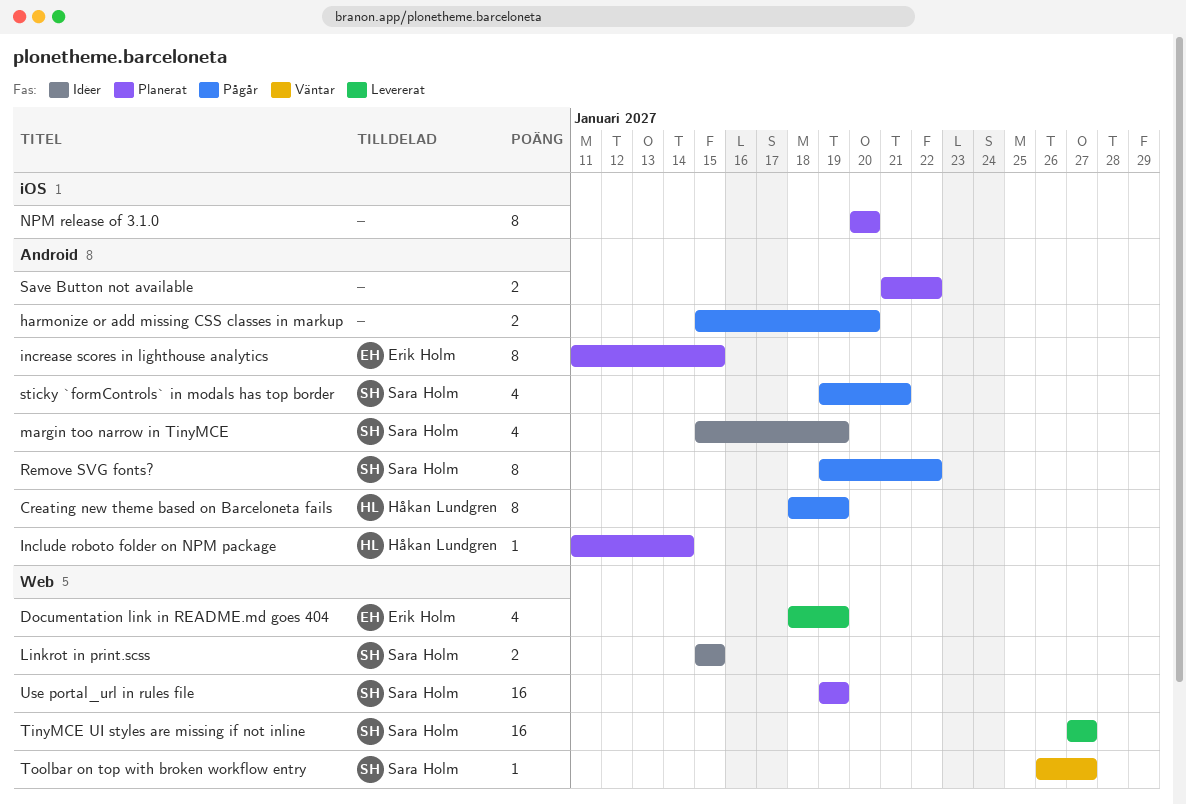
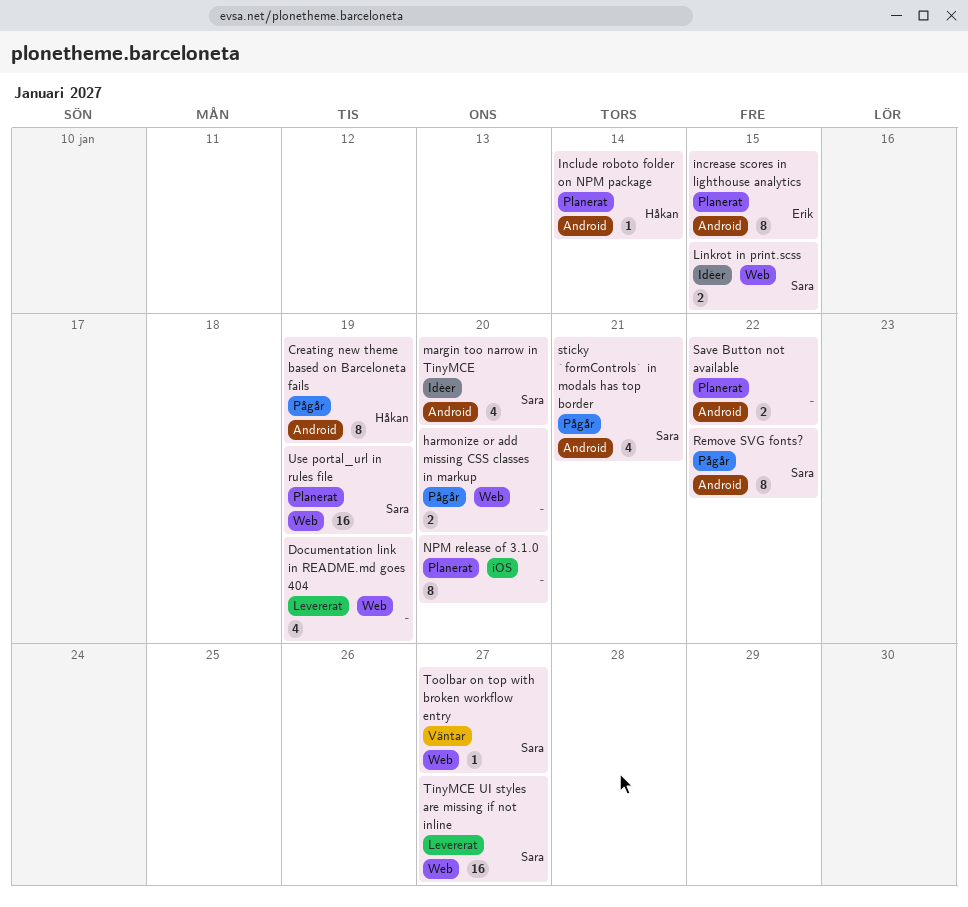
Documentation link in README.md goes 404, owner: Erik Holm -> none
harmonize or add missing CSS classes in markup, label: Android -> Web
margin too narrow in TinyMCE, due: Jan 19 -> Jan 20

